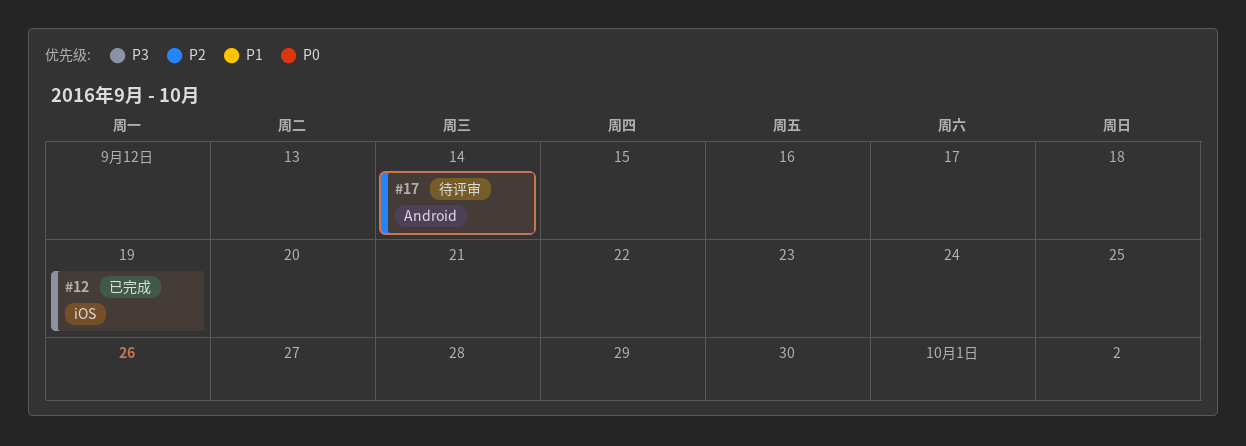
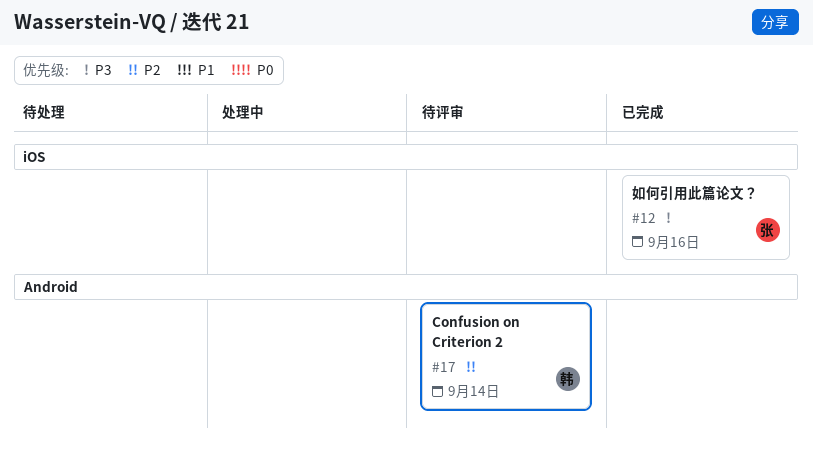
#12, due: Sep 19 -> Sep 16

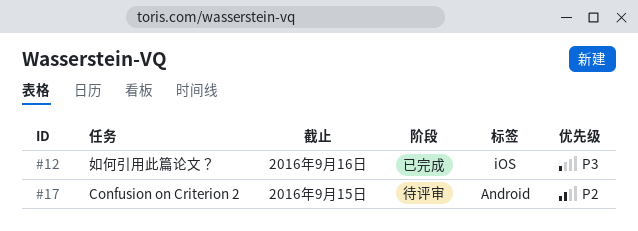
#17, due: Sep 14 -> Sep 15

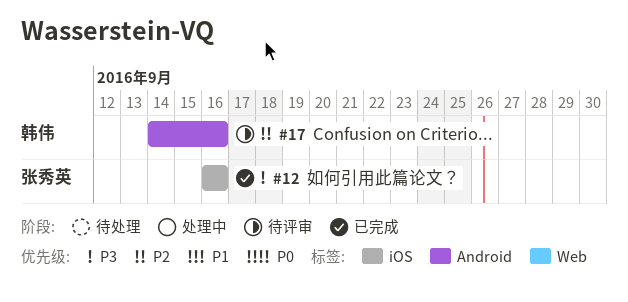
#17, due: Sep 15 -> Sep 16

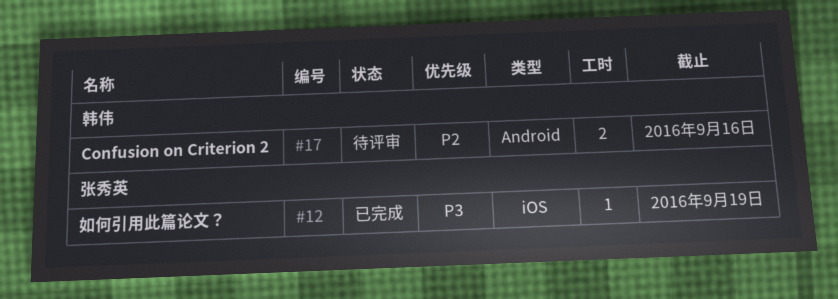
#12, due: Sep 16 -> Sep 19

